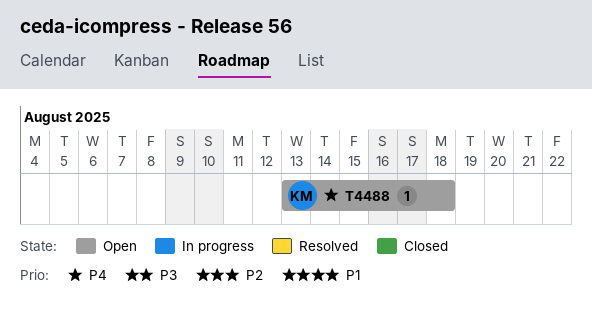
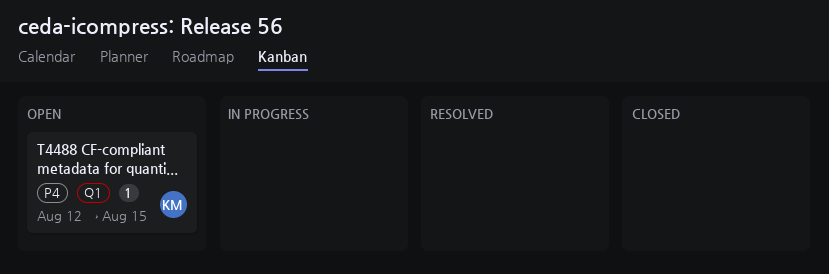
T4488, start: Aug 13 -> Aug 12
T4488, due: Aug 18 -> Aug 15

